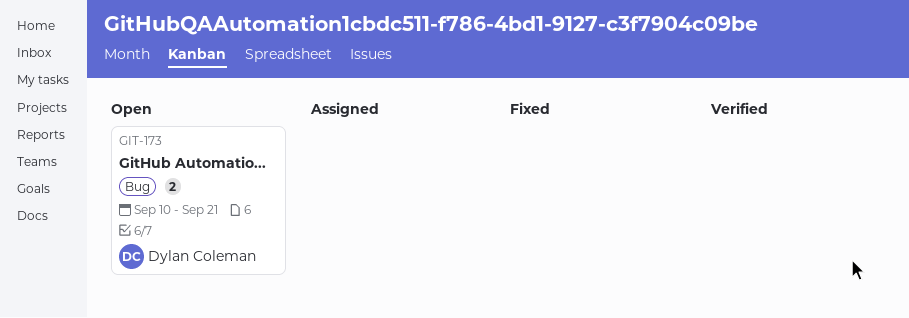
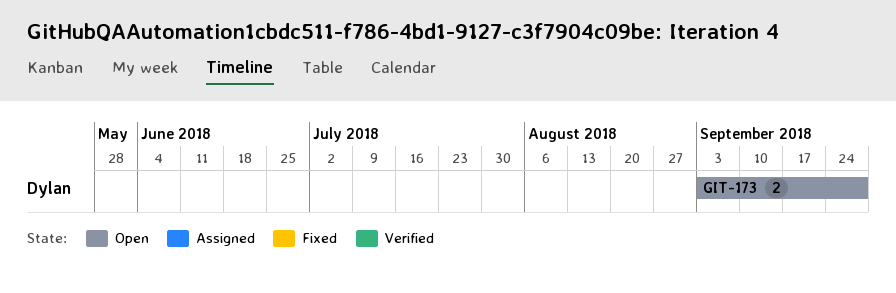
GIT-173, start: Sep 10 -> Sep 3
GIT-173, due: Sep 21 -> Sep 28

